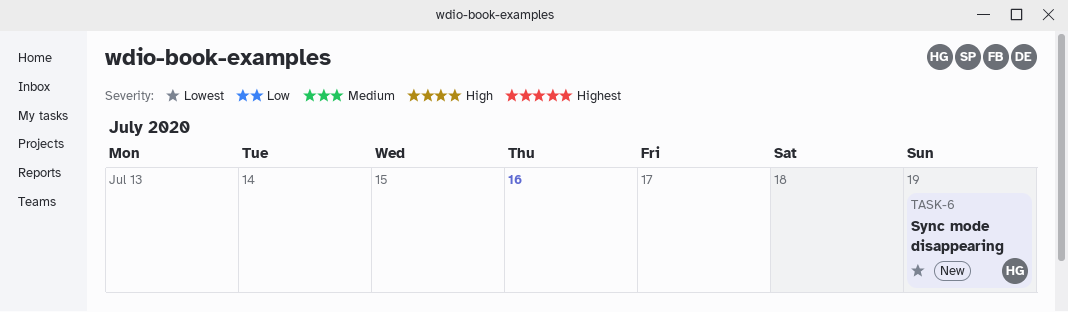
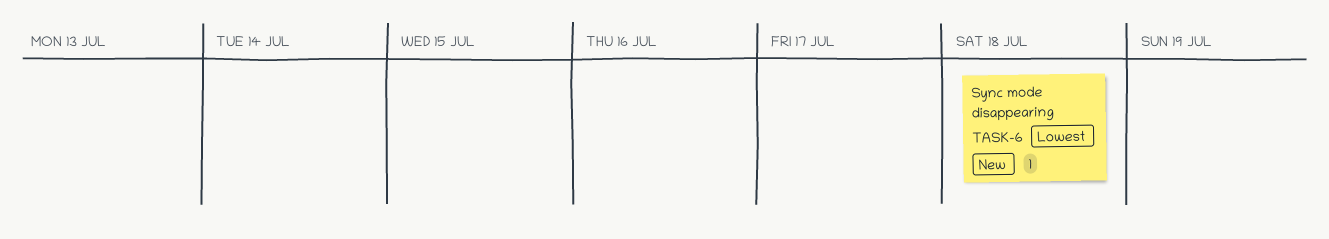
TASK-6, due: Jul 19 -> Jul 18

